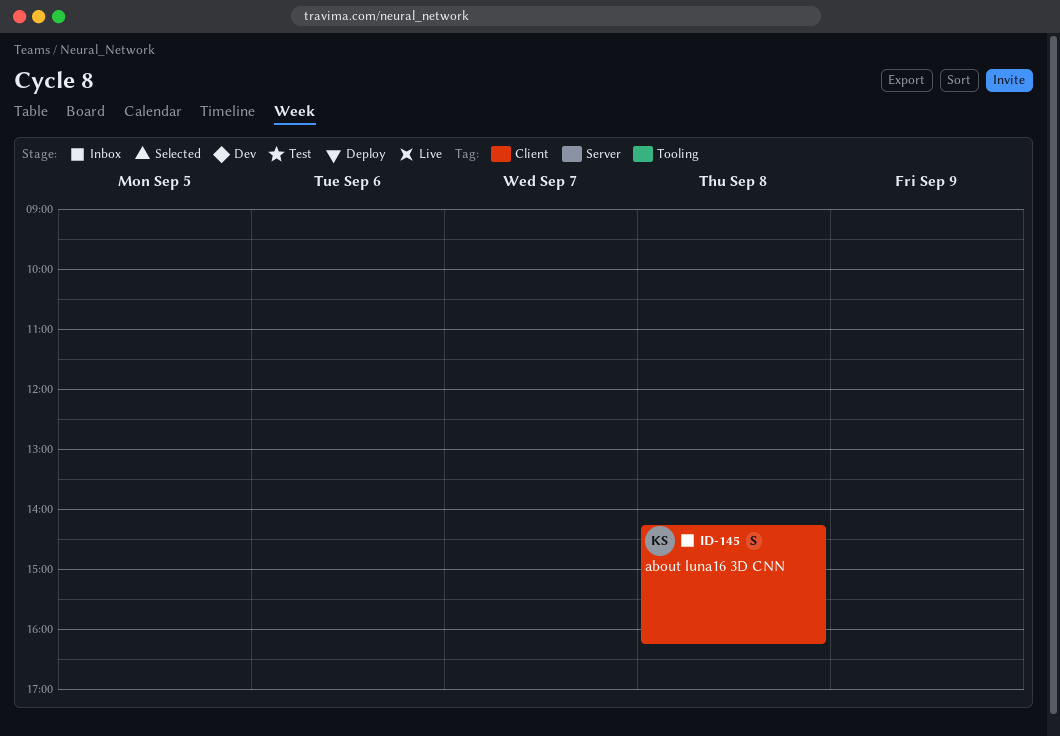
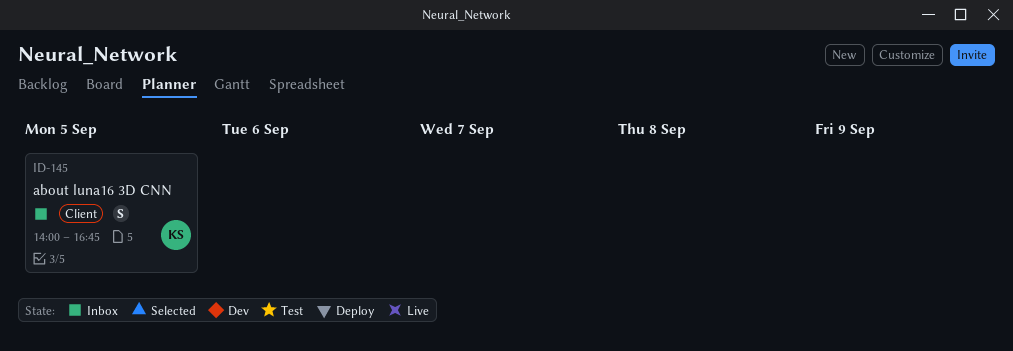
ID-145, day: Sep 8 -> Sep 5
ID-145, begins: 14:15 -> 14:00
ID-145, ends: 16:15 -> 16:45

